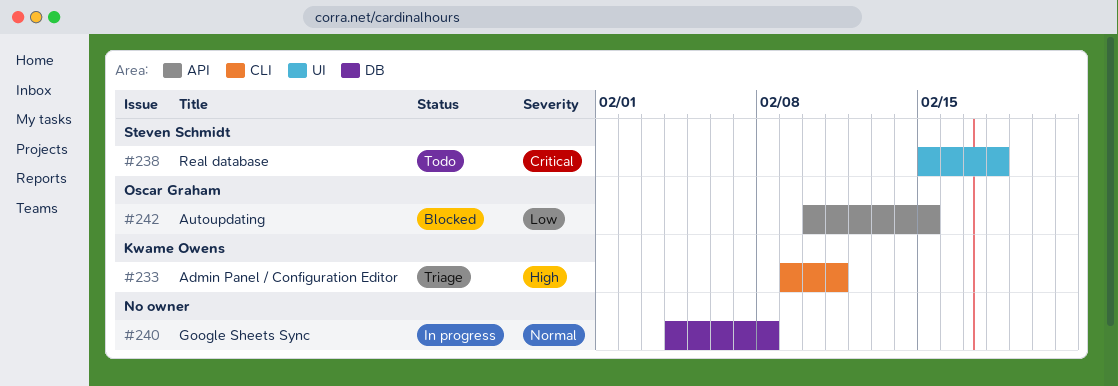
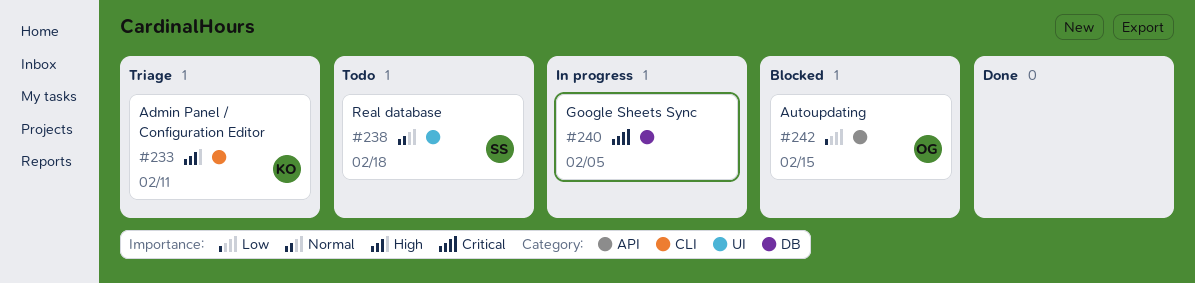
#238, priority: Critical -> Normal
#240, priority: Normal -> Critical
#240, due: Feb 8 -> Feb 5

